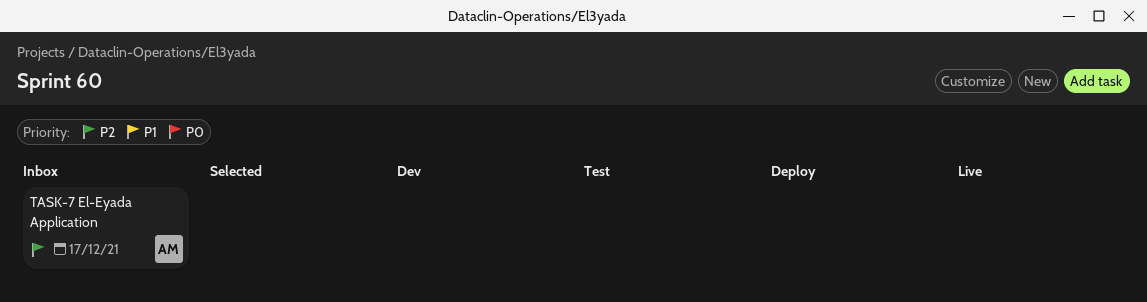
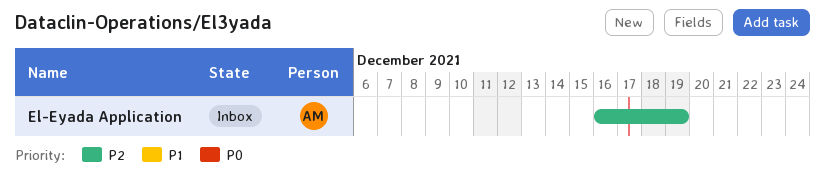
El-Eyada Application, due: Dec 17 -> Dec 19

